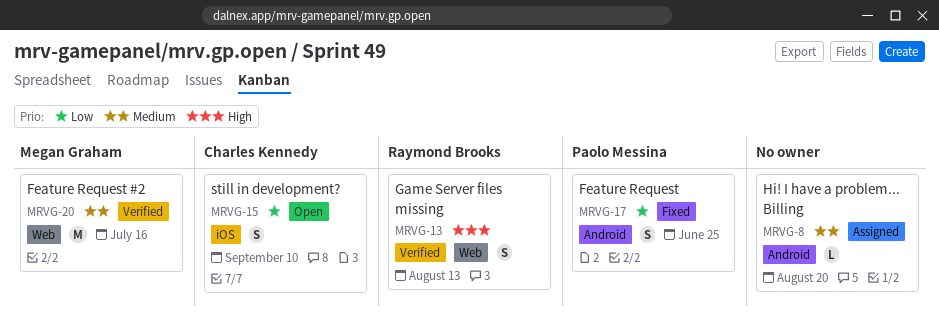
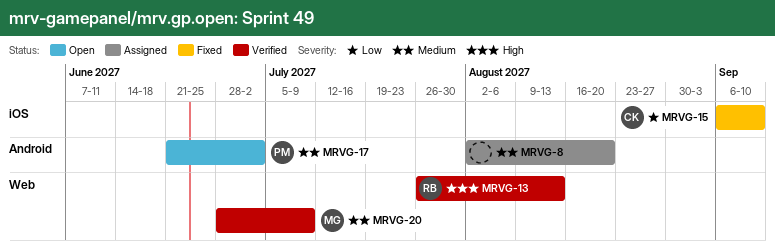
MRVG-15, status: Open -> Fixed
MRVG-17, status: Fixed -> Open
MRVG-17, priority: Low -> Medium
MRVG-17, due: Jun 25 -> Jul 2
MRVG-20, due: Jul 16 -> Jul 9

